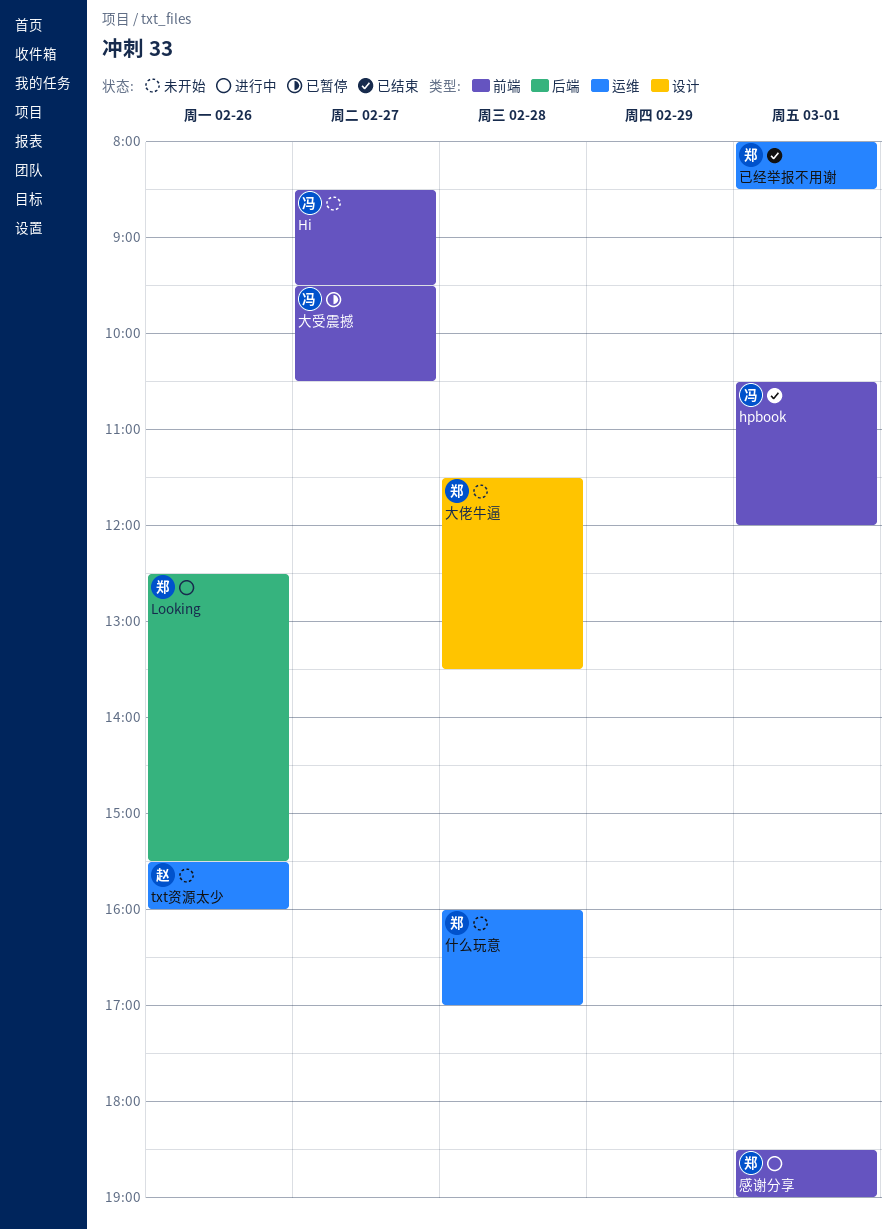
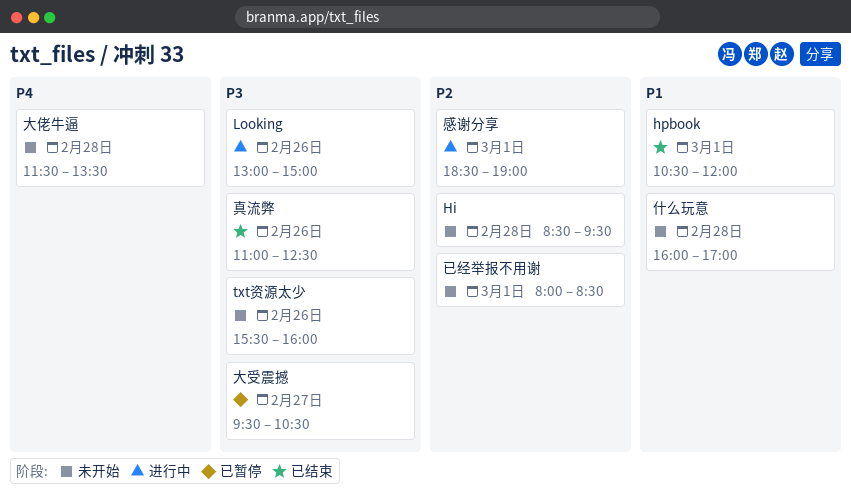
Hi, day: Feb 27 -> Feb 28
Looking, begins: 12:30 -> 13:00
Looking, ends: 15:30 -> 15:00
已经举报不用谢, status: 已结束 -> 未开始
真流弊: none -> present

